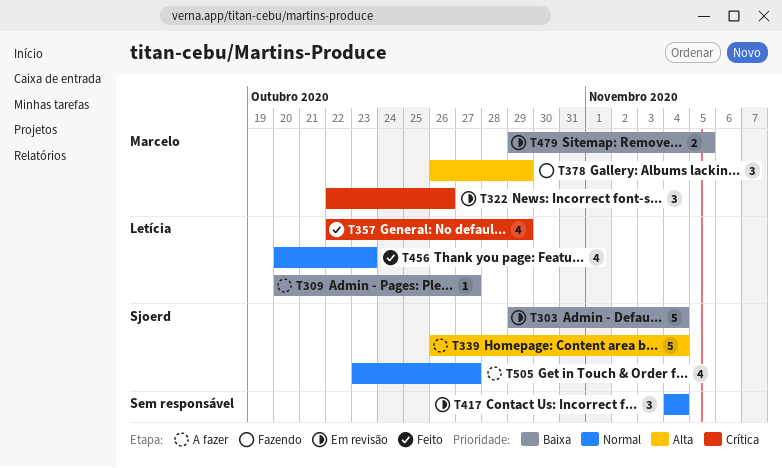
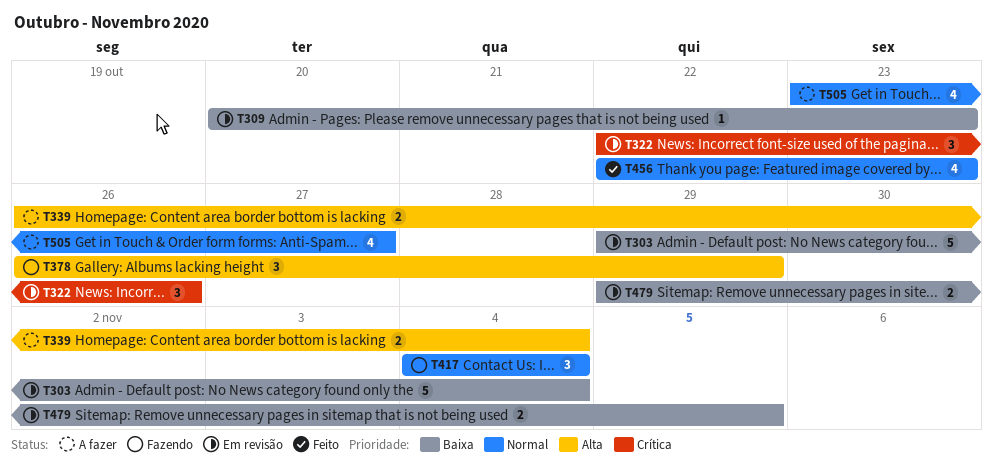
T309, status: A fazer -> Em revisão
T309, due: Oct 27 -> Oct 23
T339, estimate: 5 -> 2
T357: present -> none
T417, status: Em revisão -> Fazendo
T456, start: Oct 20 -> Oct 22

